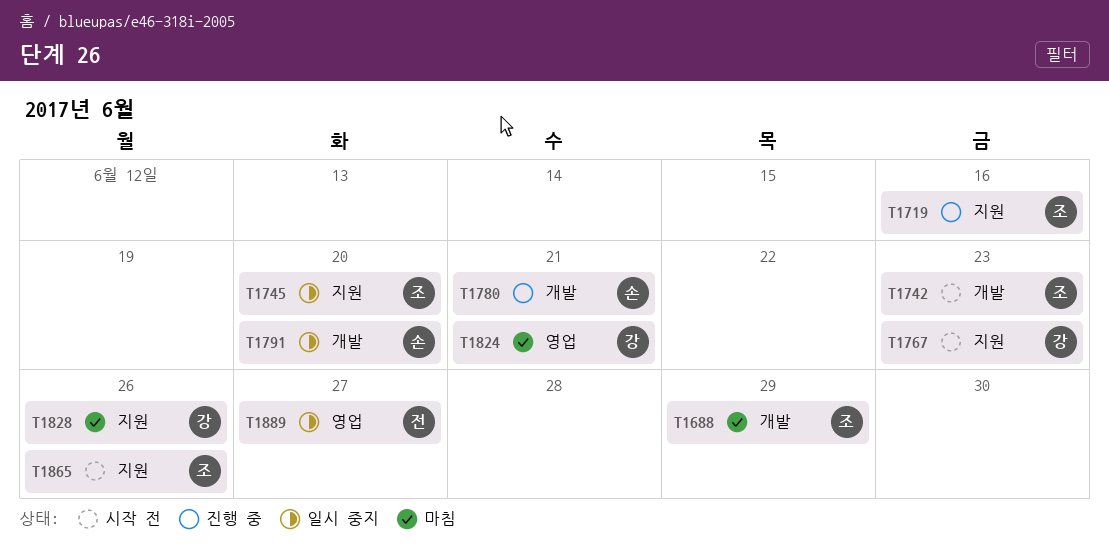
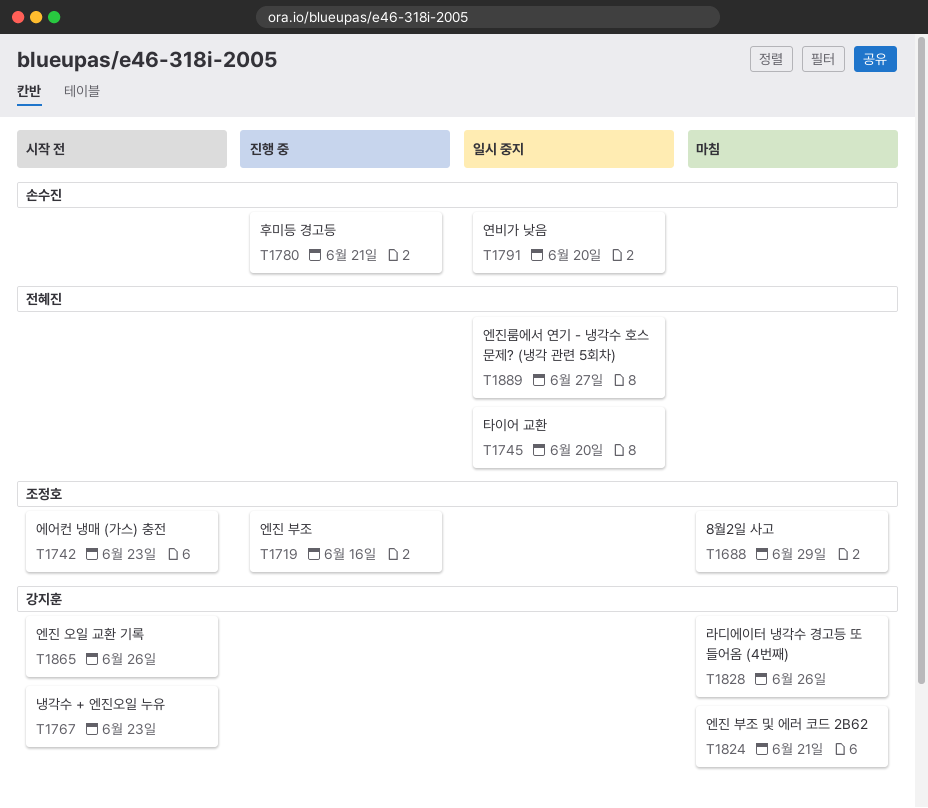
T1745, owner: 조정호 -> 전혜진
T1865, owner: 조정호 -> 강지훈

